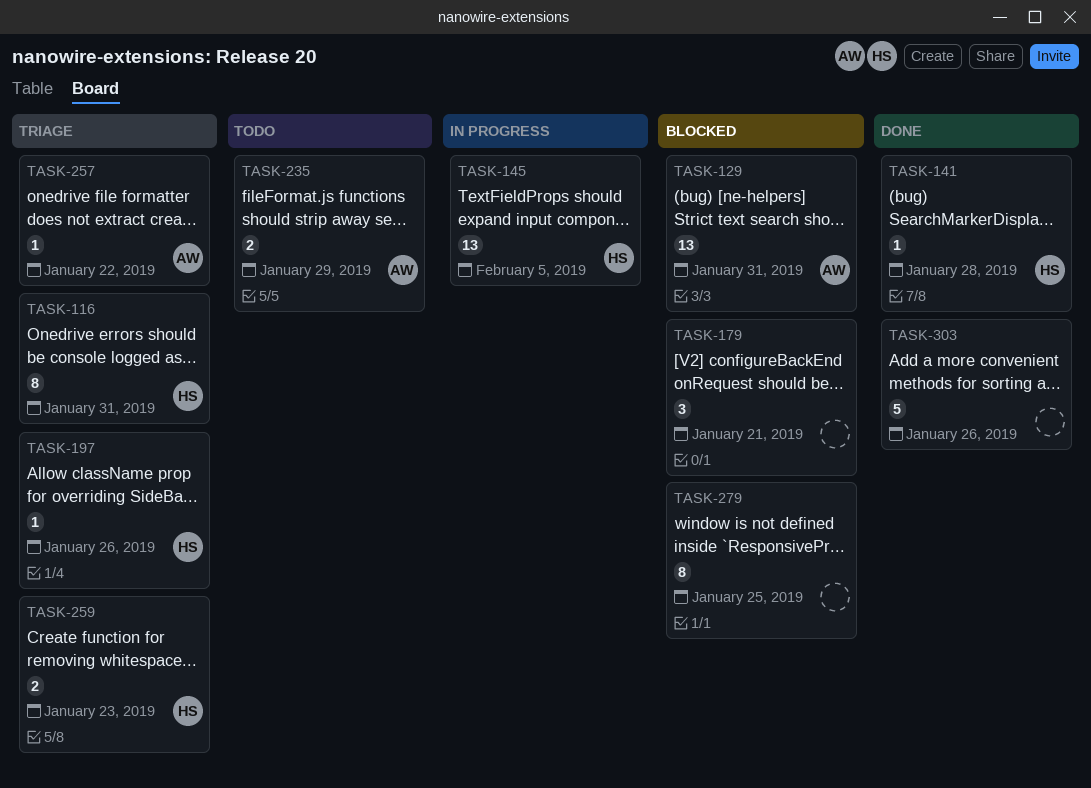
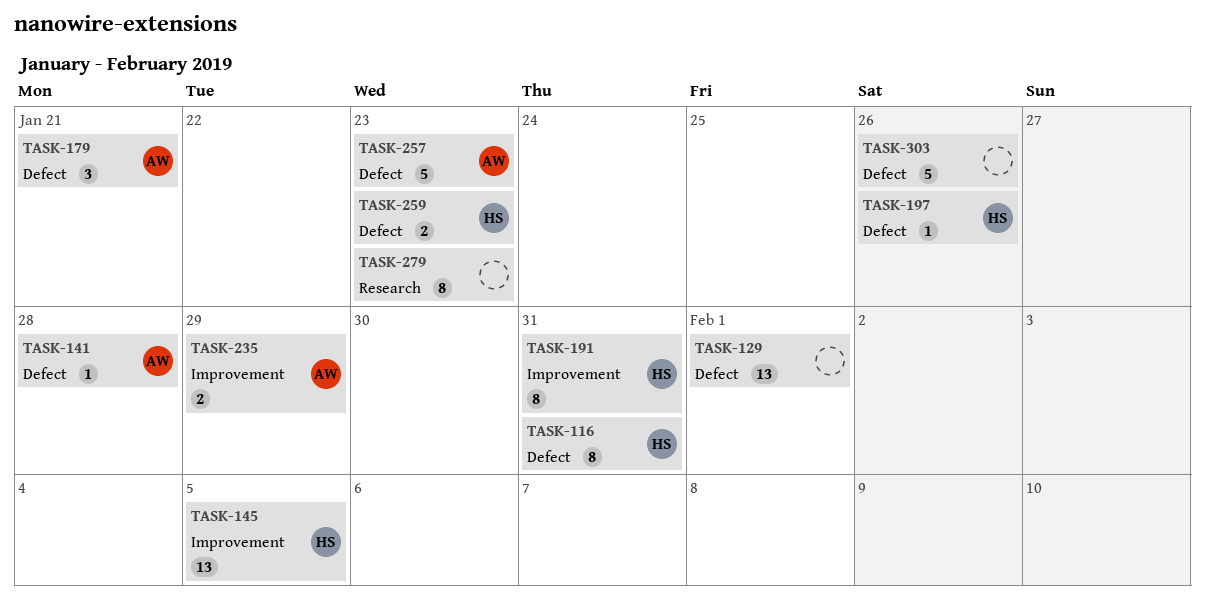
TASK-129, owner: AW -> none
TASK-129, due: Jan 31 -> Feb 1
TASK-141, owner: HS -> AW
TASK-179, owner: none -> AW
TASK-191: none -> present
TASK-257, estimate: 1 -> 5
TASK-257, due: Jan 22 -> Jan 23
TASK-279, due: Jan 25 -> Jan 23

